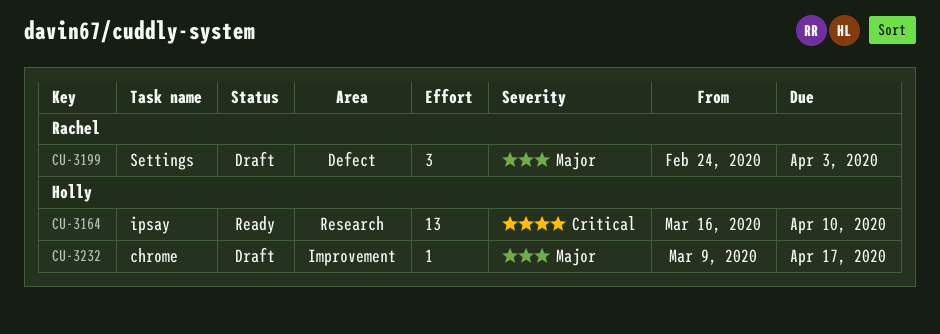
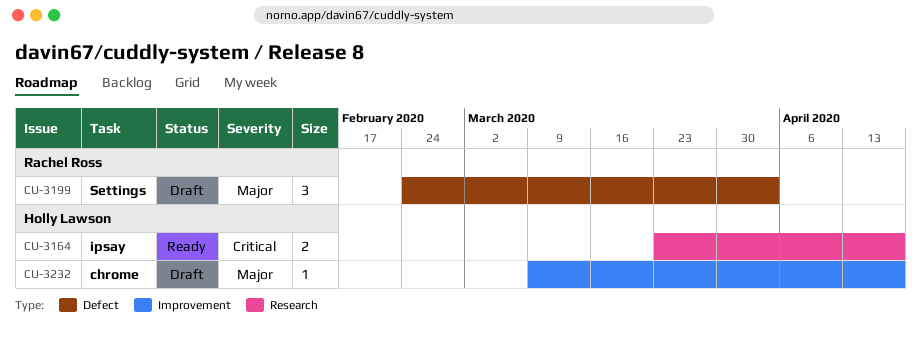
CU-3164, estimate: 13 -> 2
CU-3164, start: Mar 16 -> Mar 23
CU-3164, due: Apr 10 -> Apr 17

